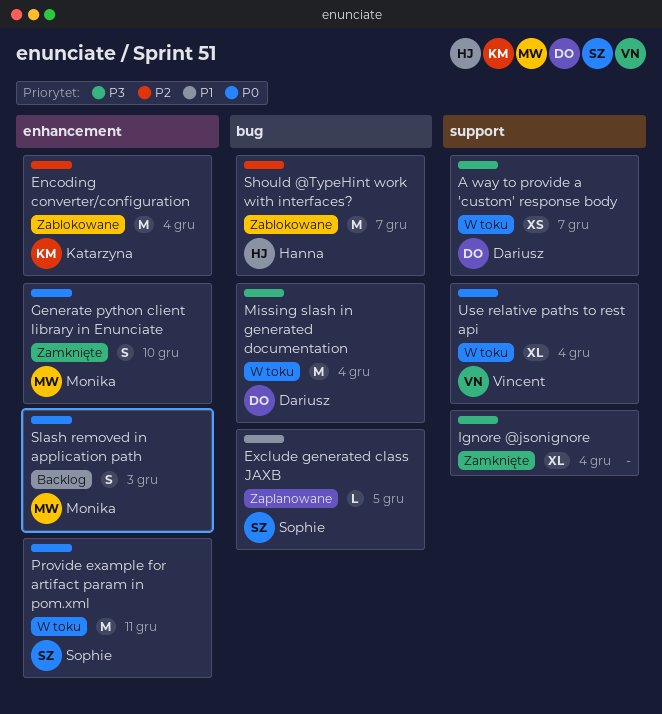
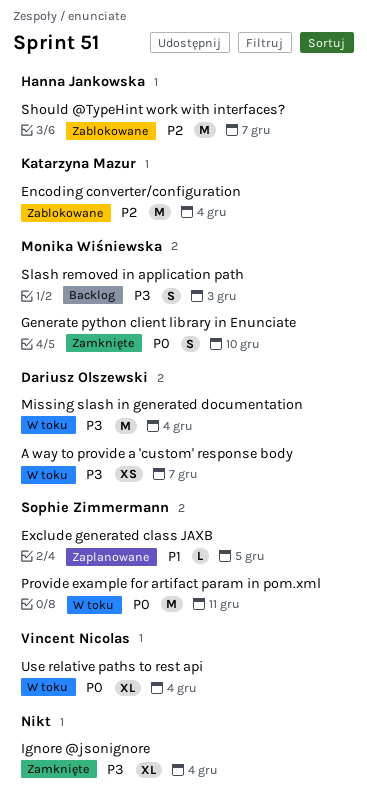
Slash removed in application path, priority: P0 -> P3

